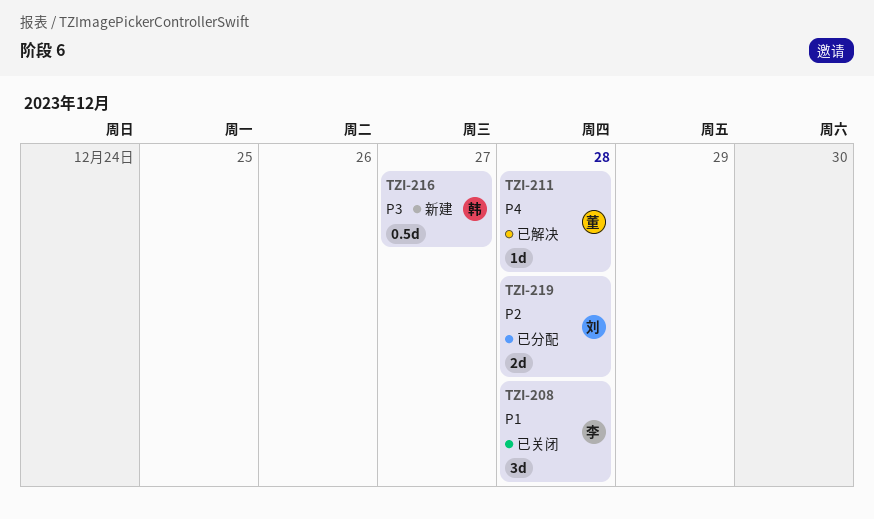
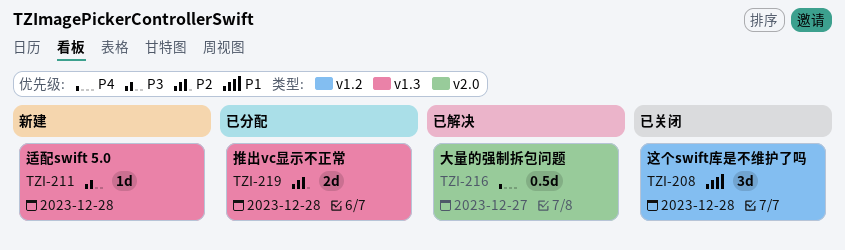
TZI-211, status: 已解决 -> 新建
TZI-211, priority: P4 -> P3
TZI-216, status: 新建 -> 已解决
TZI-216, priority: P3 -> P4

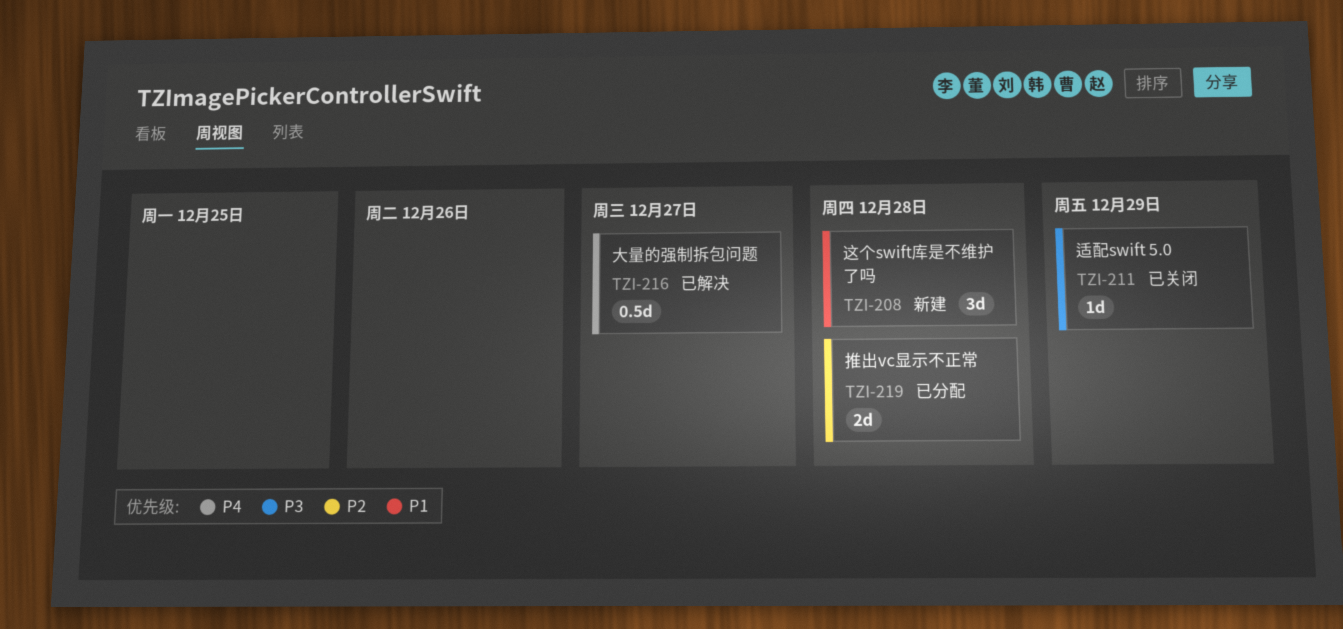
TZI-208, status: 已关闭 -> 新建
TZI-211, status: 新建 -> 已关闭
TZI-211, due: Dec 28 -> Dec 29

